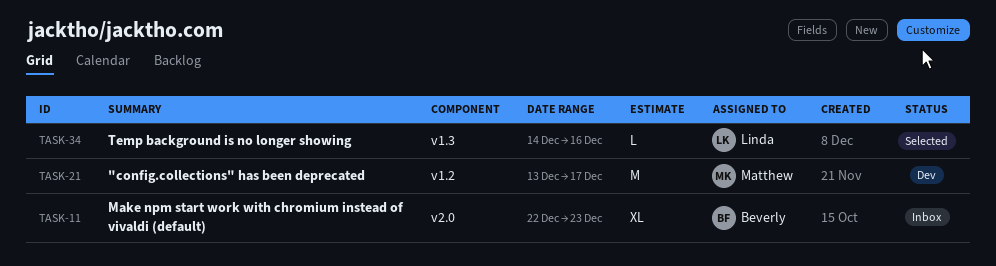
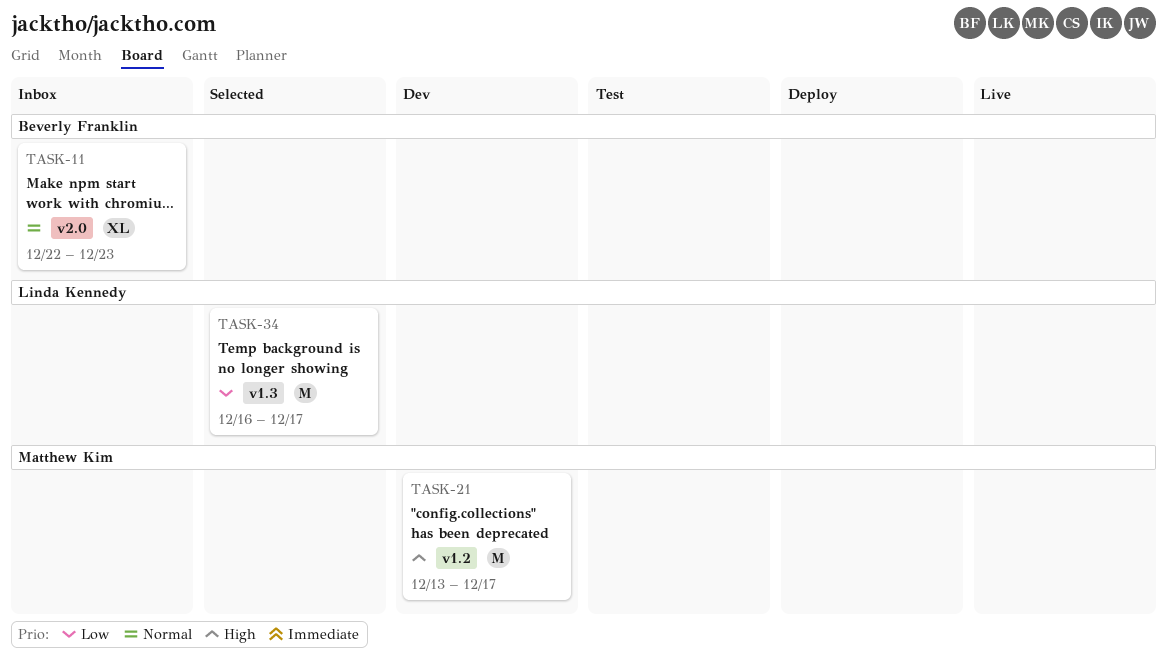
TASK-34, estimate: L -> M
TASK-34, start: Dec 14 -> Dec 16
TASK-34, due: Dec 16 -> Dec 17

